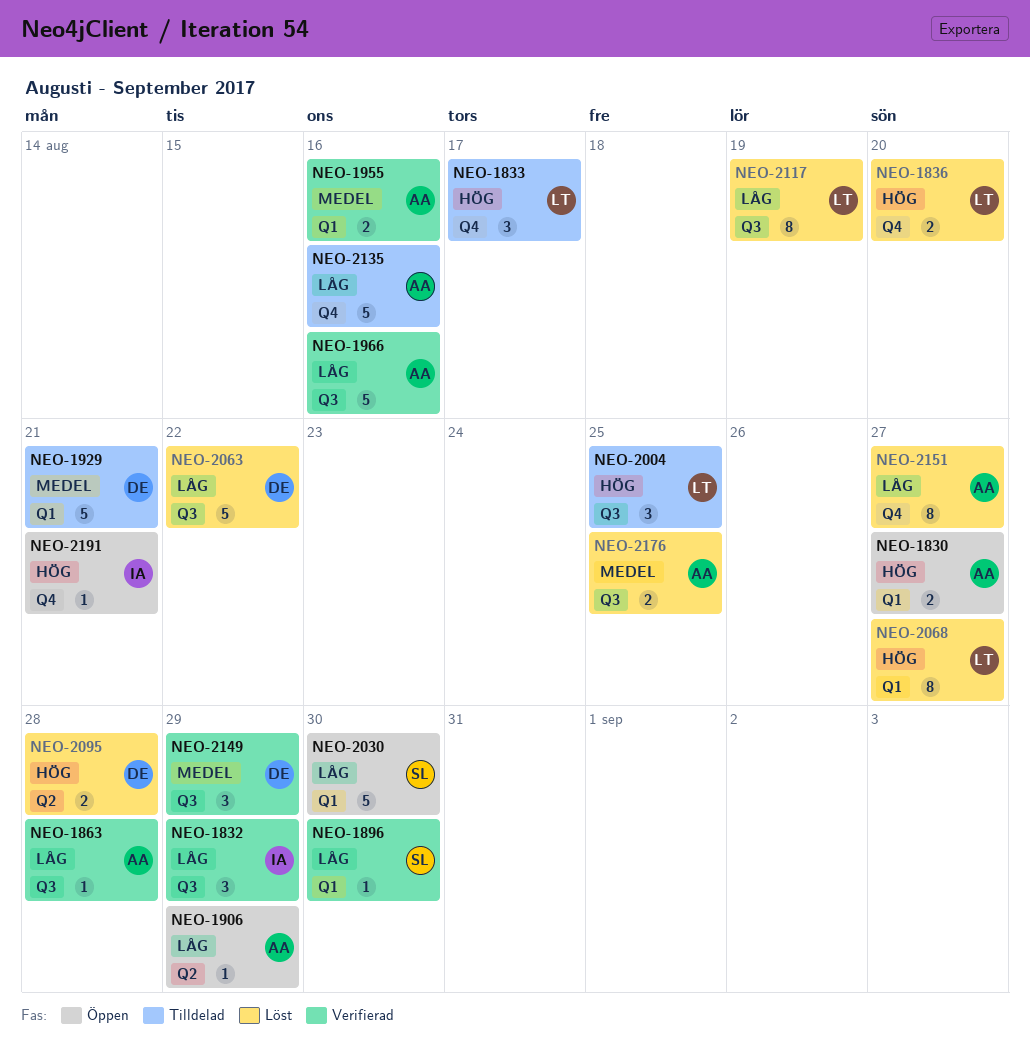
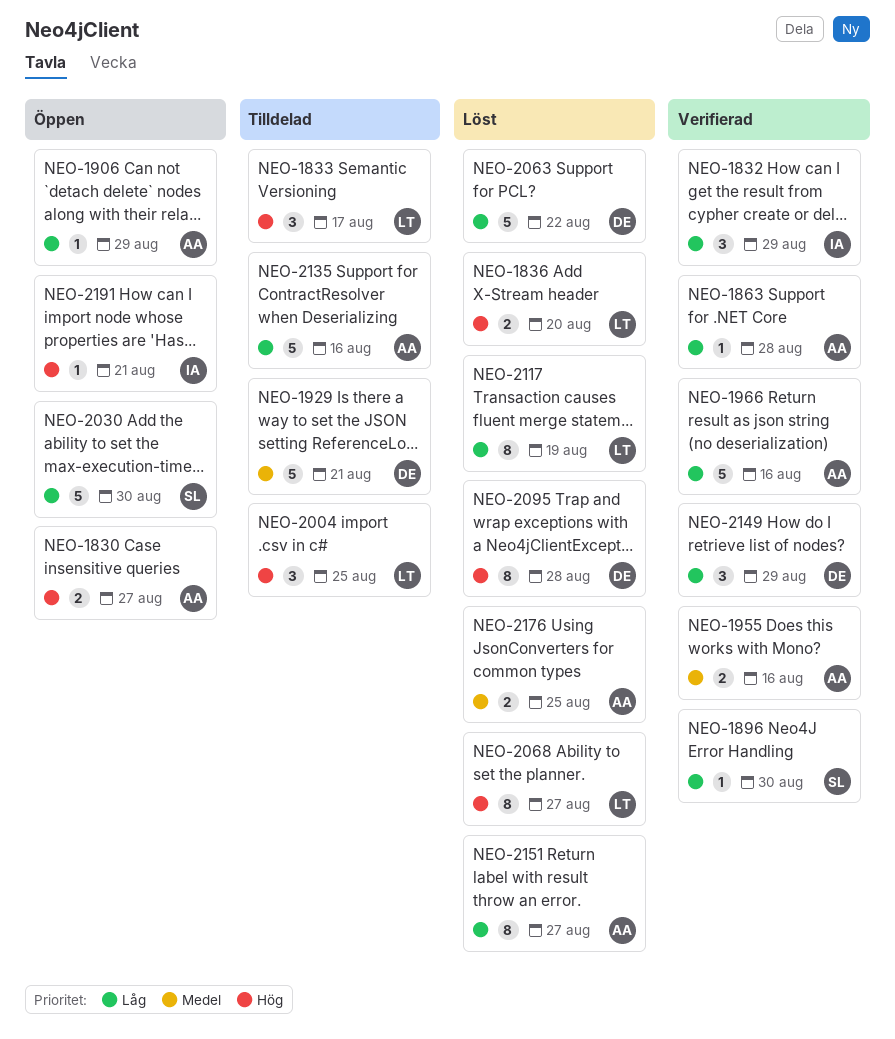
NEO-2095, estimate: 2 -> 8
NEO-2149, priority: Medel -> Låg

